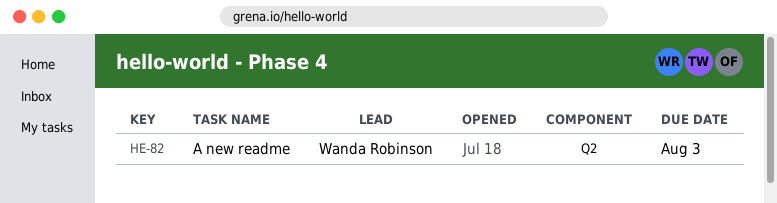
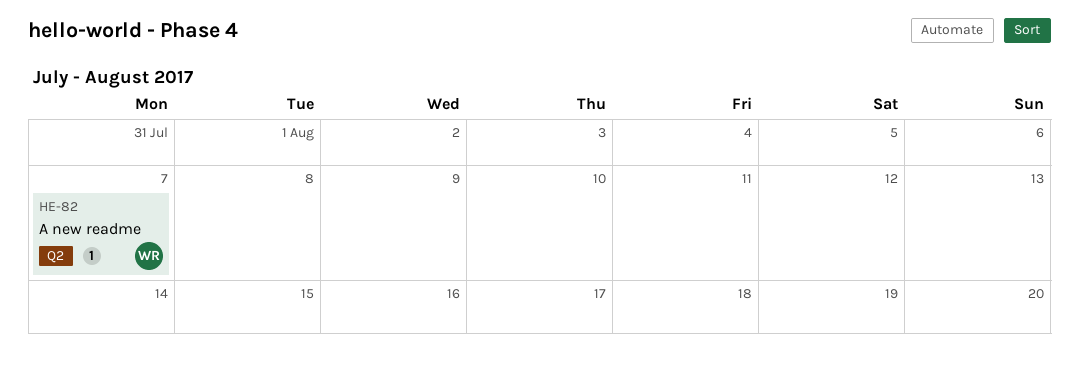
HE-82, due: Aug 3 -> Aug 7

